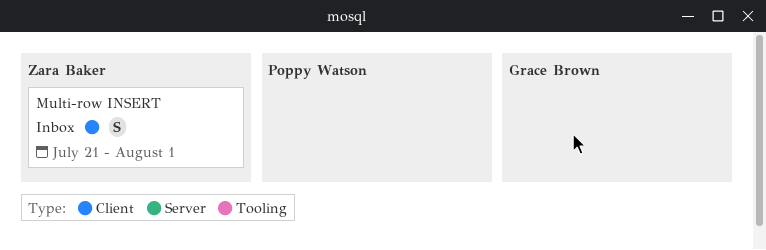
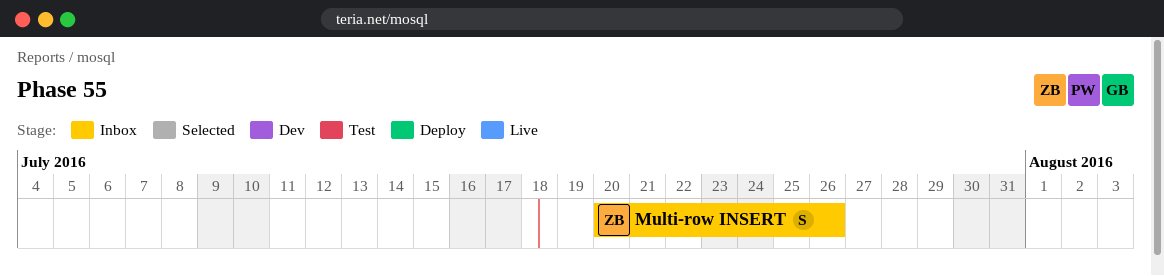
Multi-row INSERT, start: Jul 21 -> Jul 20
Multi-row INSERT, due: Aug 1 -> Jul 26

